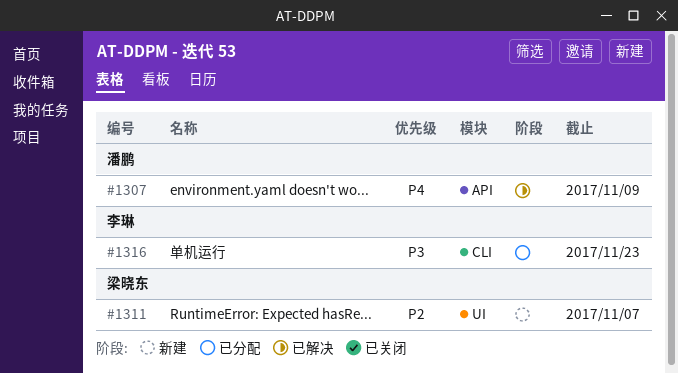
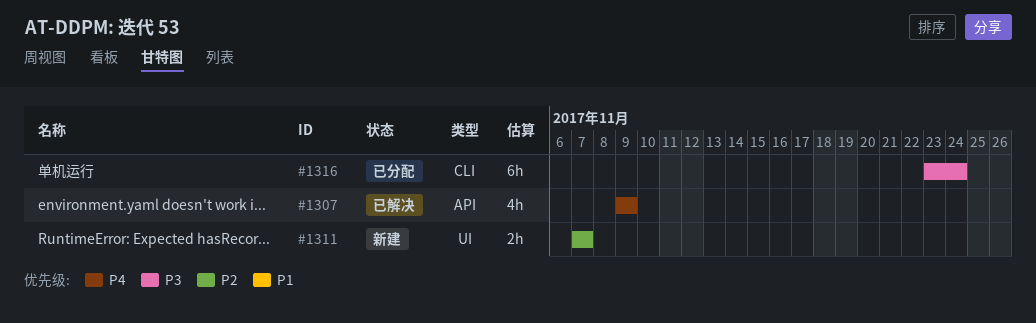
#1316, due: Nov 23 -> Nov 24

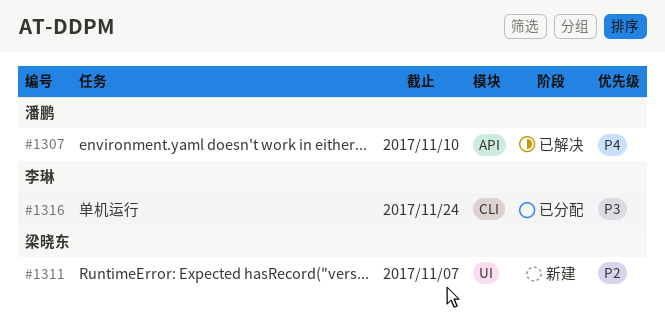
#1307, due: Nov 9 -> Nov 10

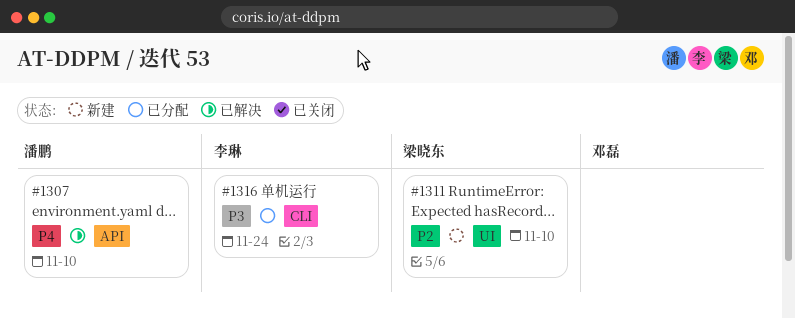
#1311, due: Nov 7 -> Nov 10

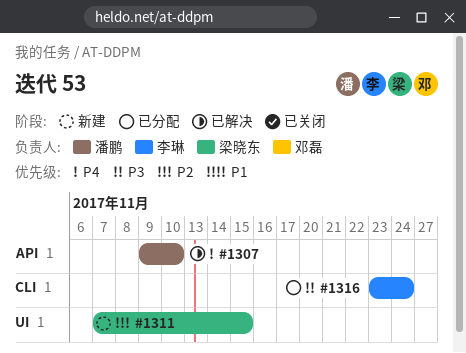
#1311, due: Nov 10 -> Nov 15

